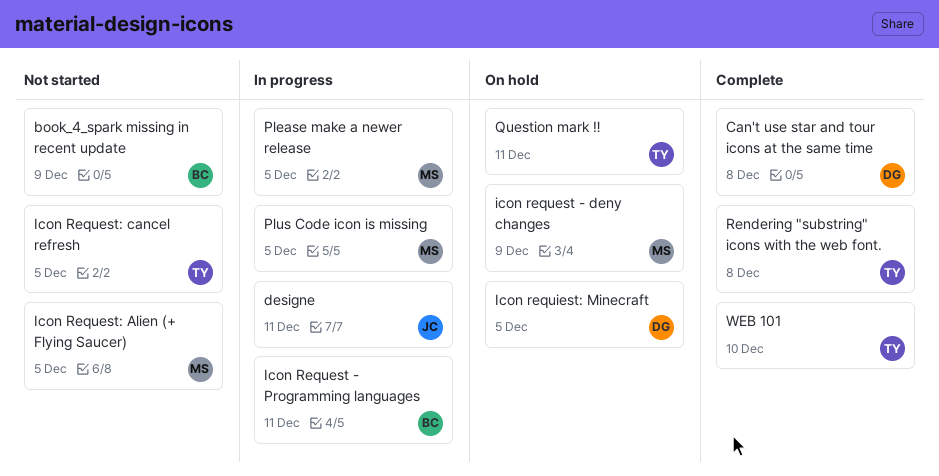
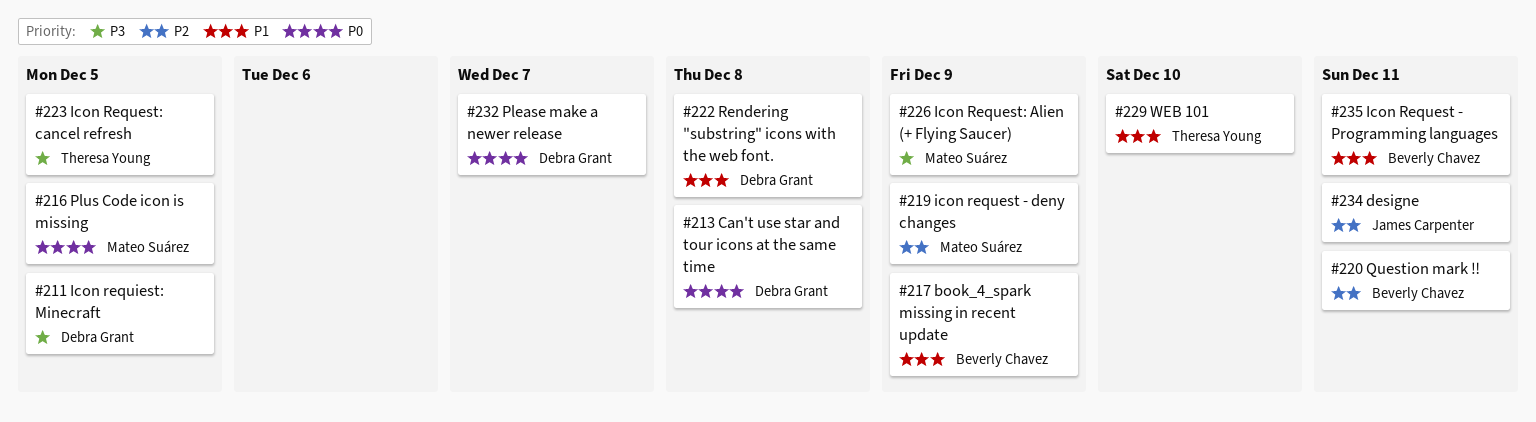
Icon Request: Alien (+ Flying Saucer), due: Dec 5 -> Dec 9
Please make a newer release, owner: Mateo Suárez -> Debra Grant
Please make a newer release, due: Dec 5 -> Dec 7
Question mark ‼, owner: Theresa Young -> Beverly Chavez
Rendering "substring" icons with the web font., owner: Theresa Young -> Debra Grant

